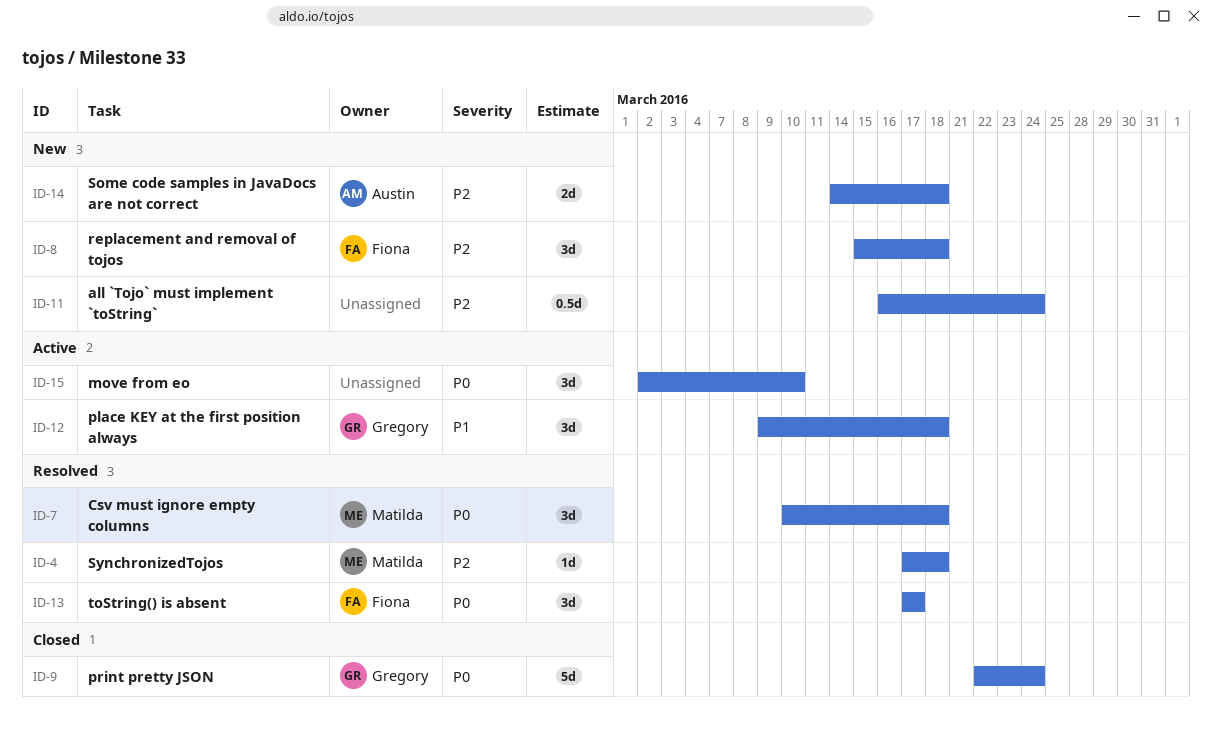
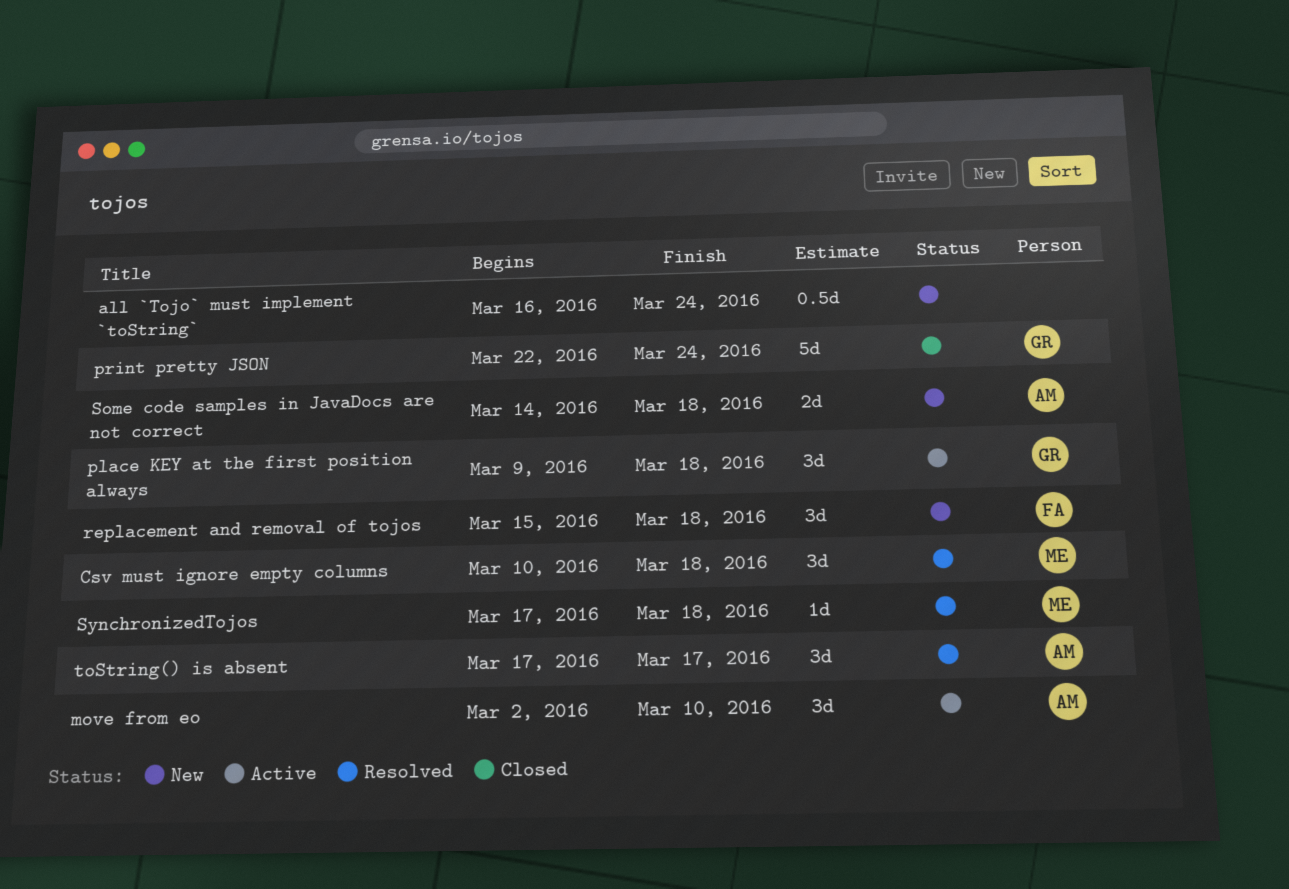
move from eo, owner: none -> Austin
toString() is absent, owner: Fiona -> Austin

